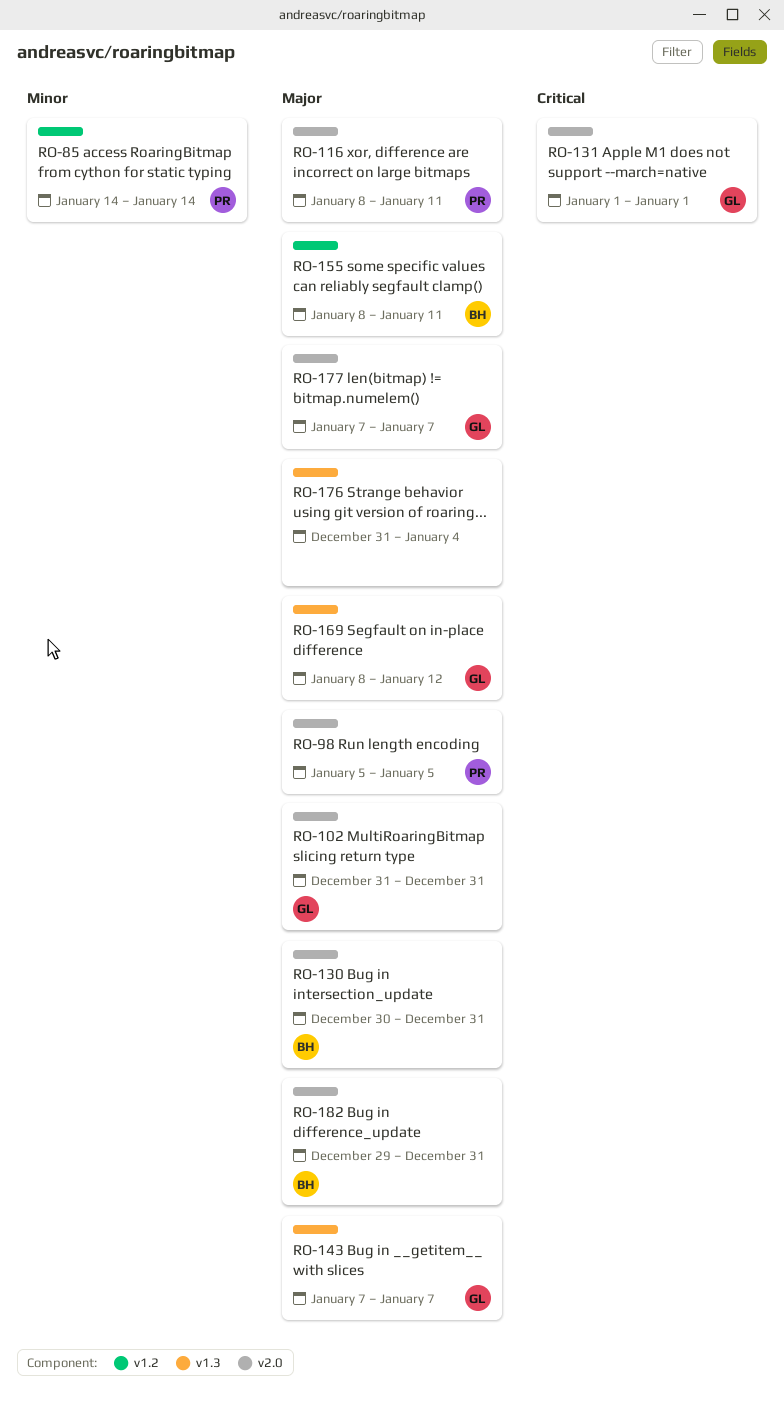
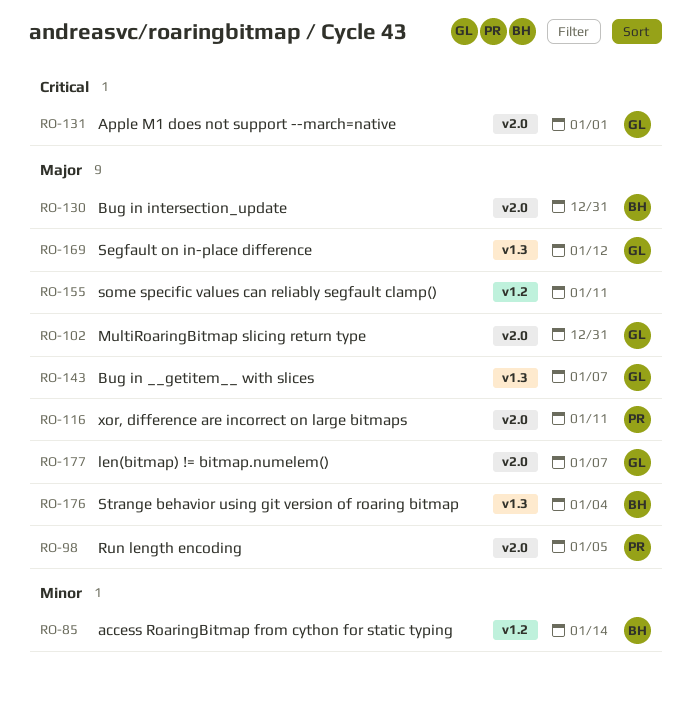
RO-85, owner: PR -> BH
RO-155, owner: BH -> none
RO-176, owner: none -> BH
RO-182: present -> none

